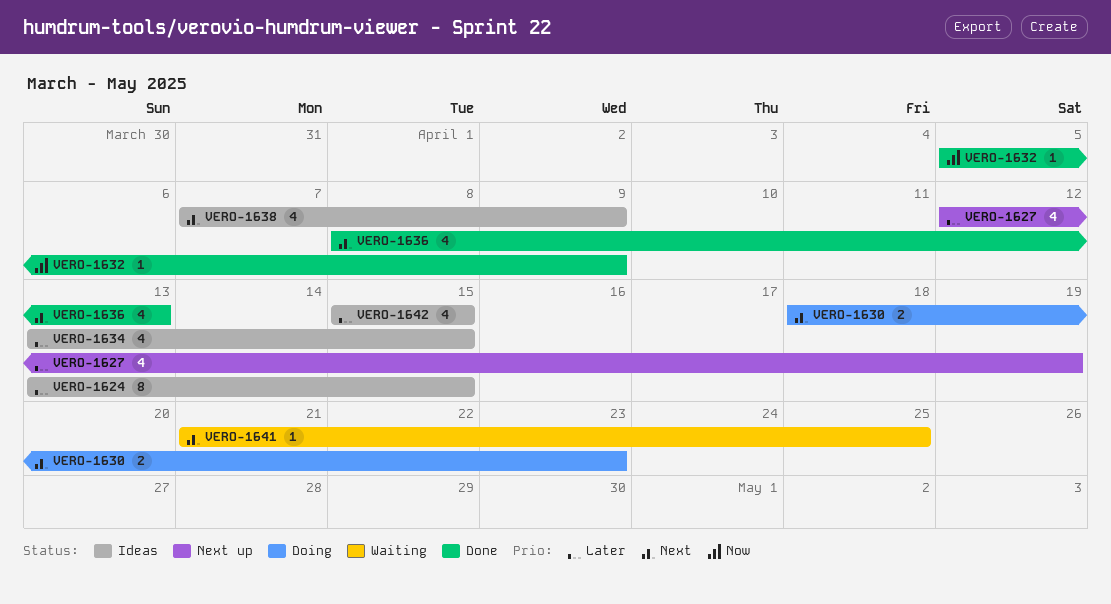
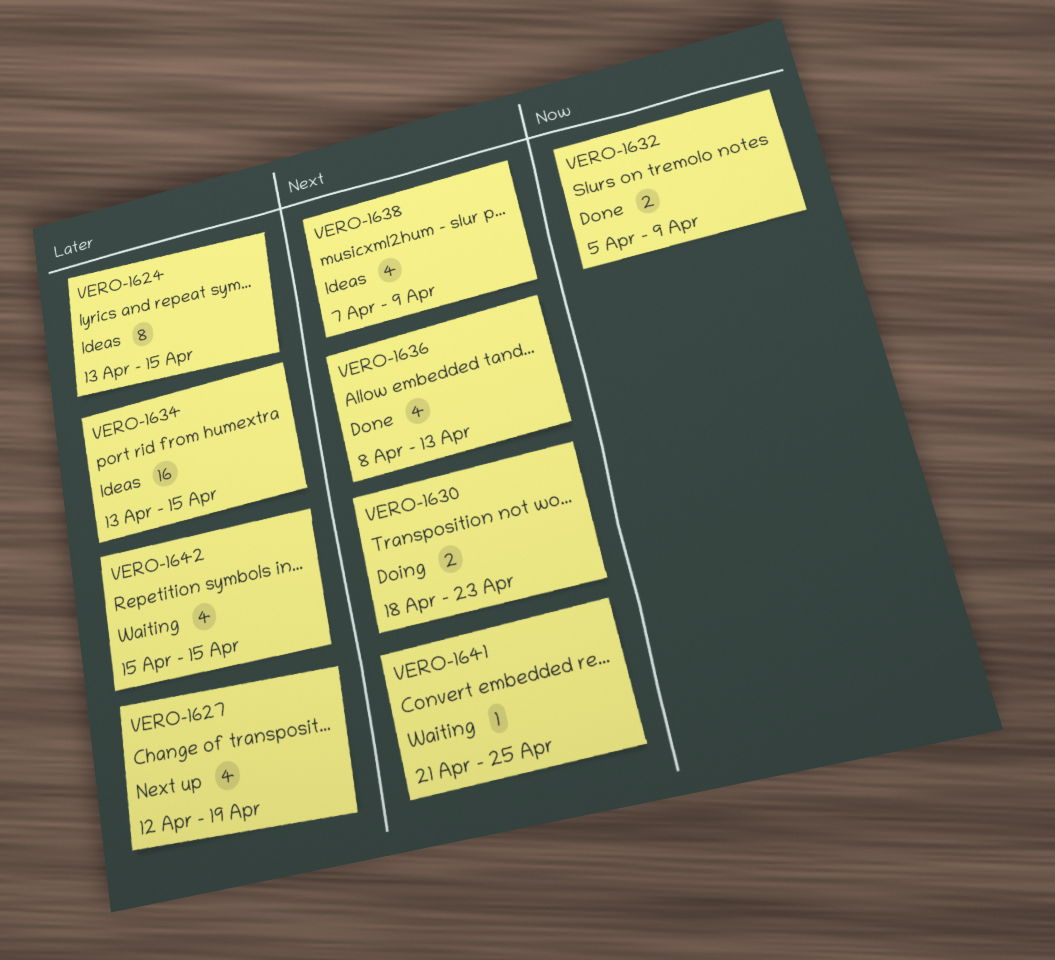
VERO-1632, estimate: 1 -> 2
VERO-1634, estimate: 4 -> 16
VERO-1642, status: Ideas -> Waiting

